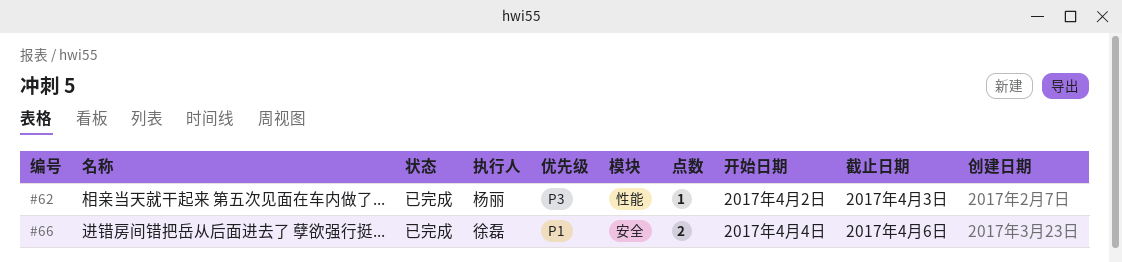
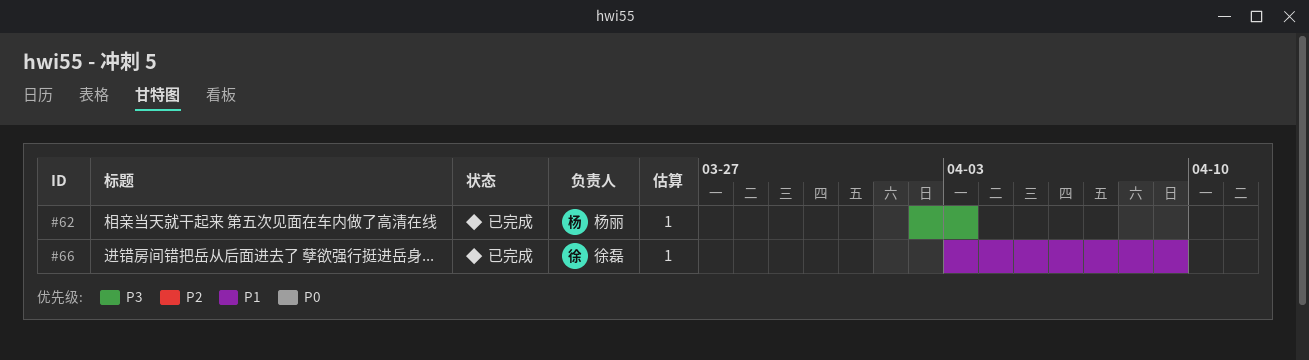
#66, estimate: 2 -> 1
#66, start: Apr 4 -> Apr 3
#66, due: Apr 6 -> Apr 9

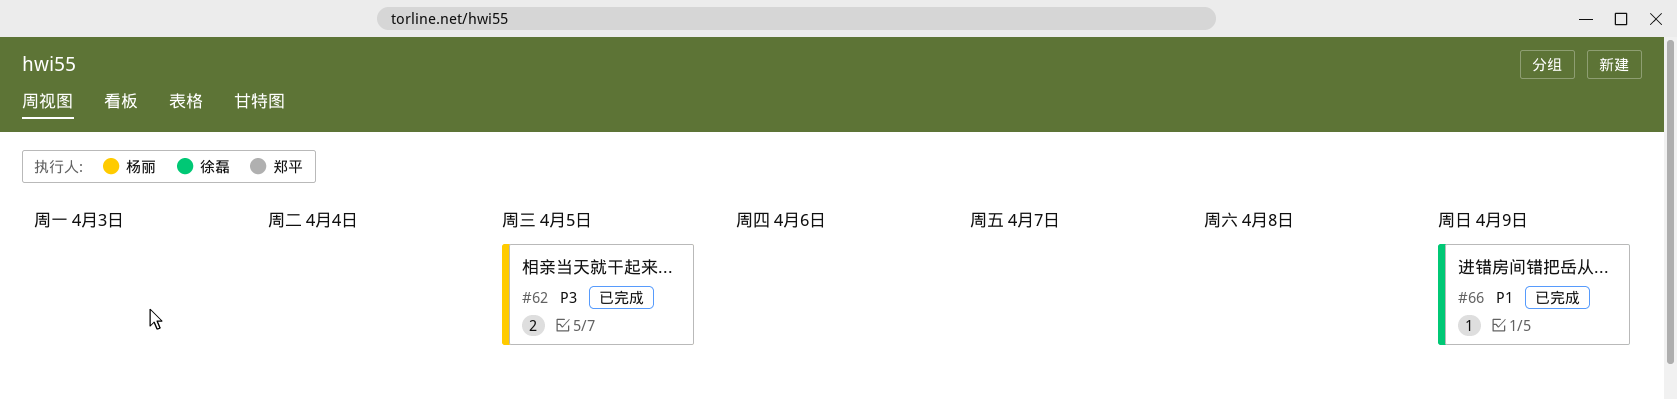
#62, estimate: 1 -> 2
#62, due: Apr 3 -> Apr 5

